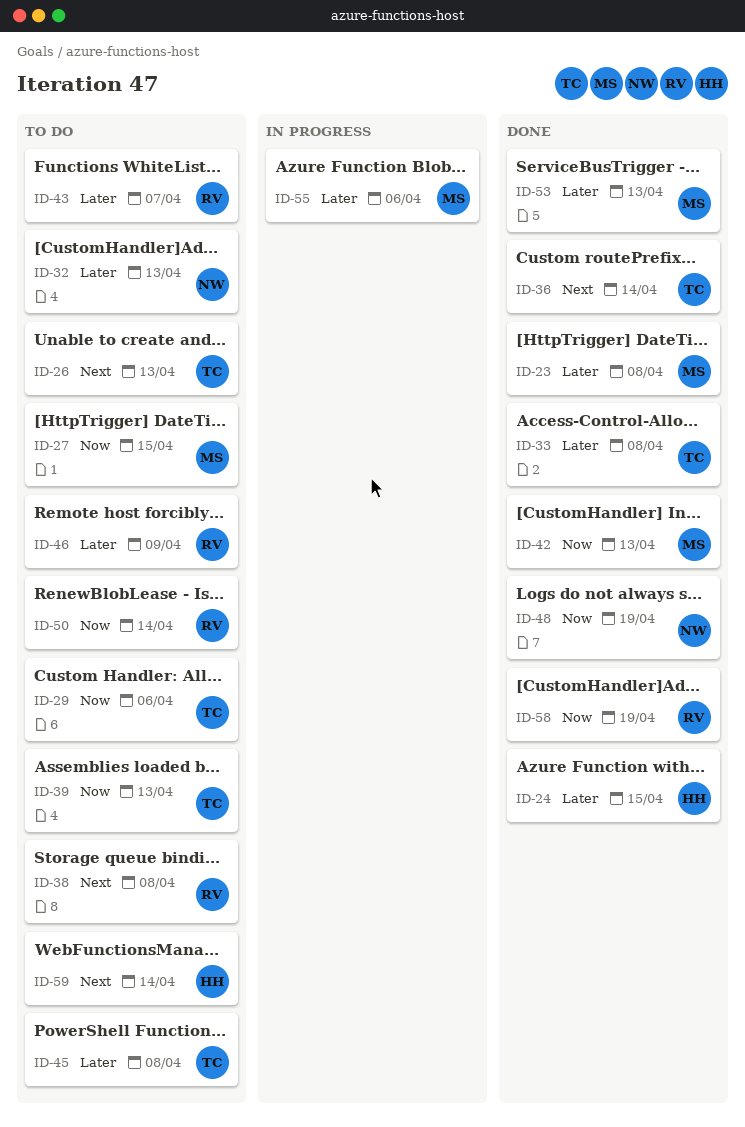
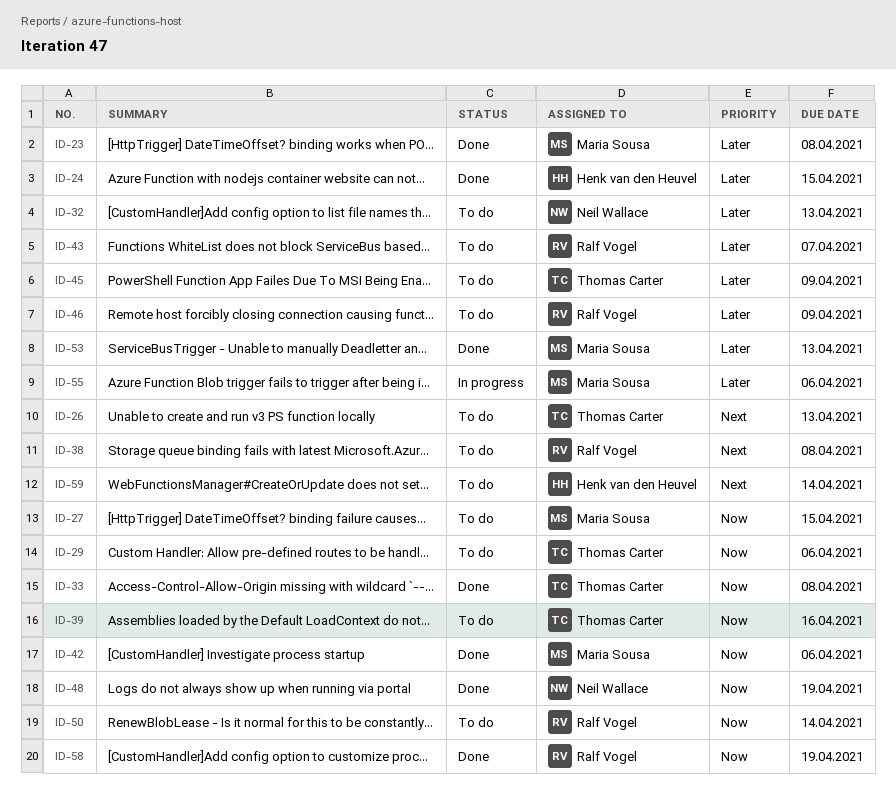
ID-33, priority: Later -> Now
ID-36: present -> none
ID-39, due: Apr 13 -> Apr 16
ID-42, due: Apr 13 -> Apr 6
ID-45, due: Apr 8 -> Apr 9

